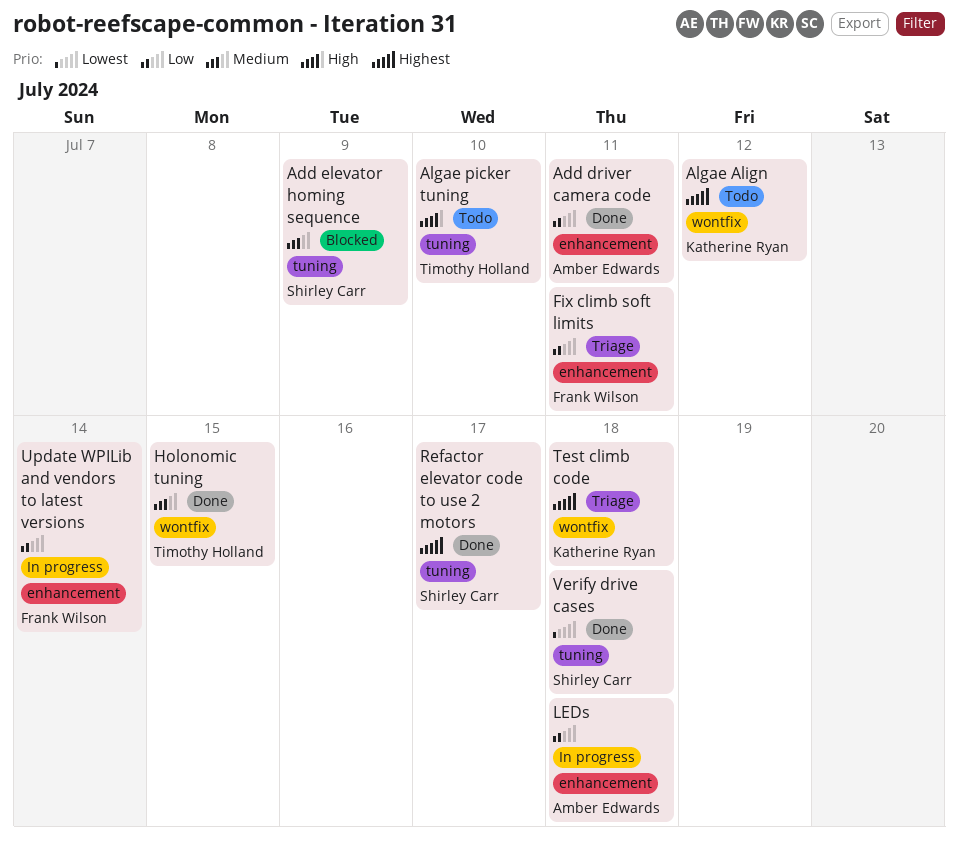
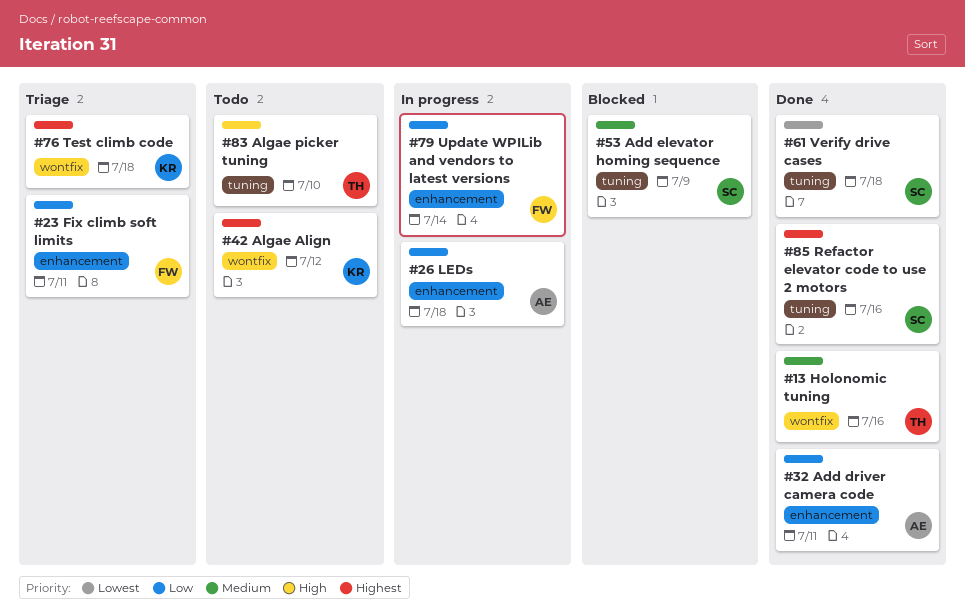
Holonomic tuning, due: Jul 15 -> Jul 16
Refactor elevator code to use 2 motors, due: Jul 17 -> Jul 16

